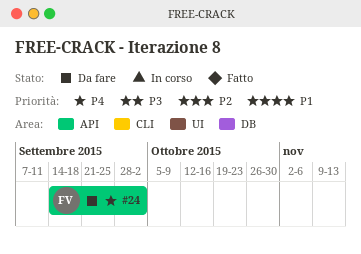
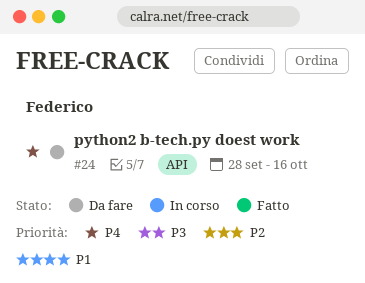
#24, start: Sep 14 -> Sep 28
#24, due: Oct 2 -> Oct 16

